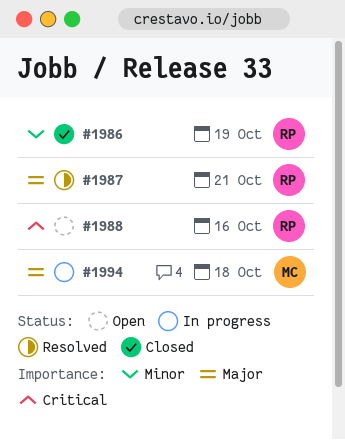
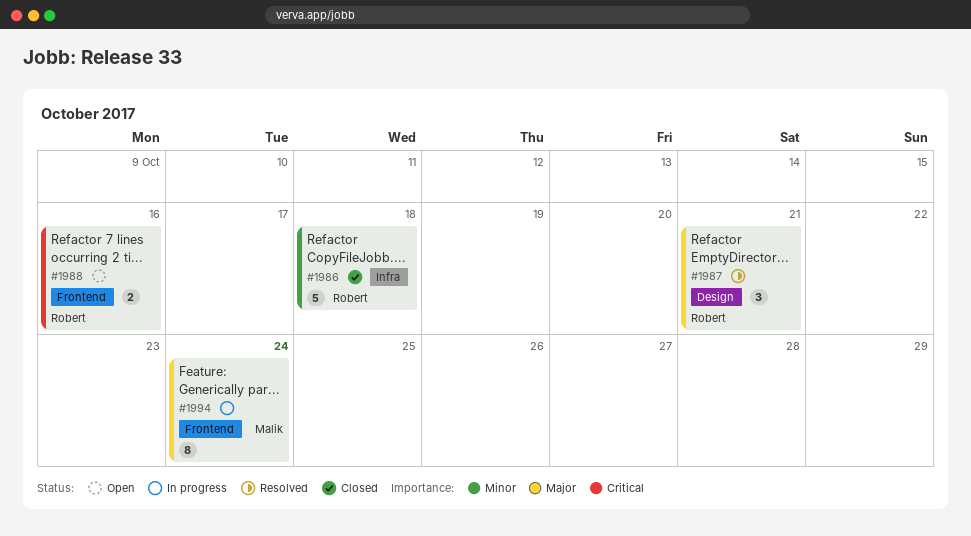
#1986, due: Oct 19 -> Oct 18
#1994, due: Oct 18 -> Oct 24

